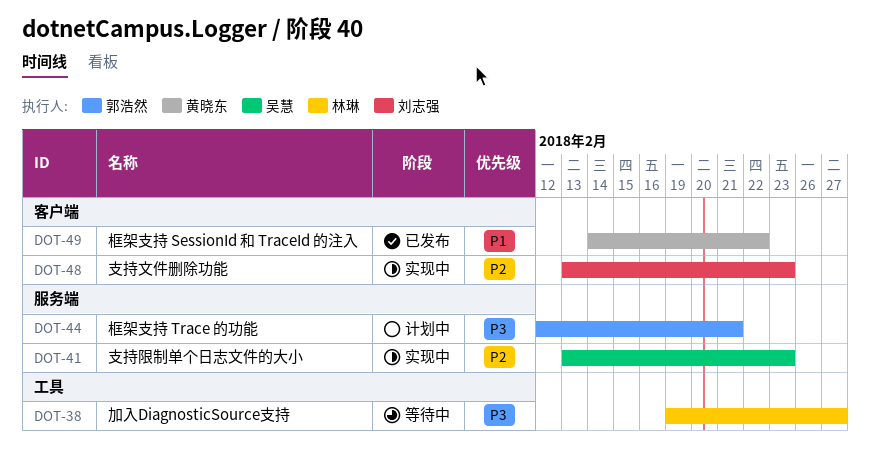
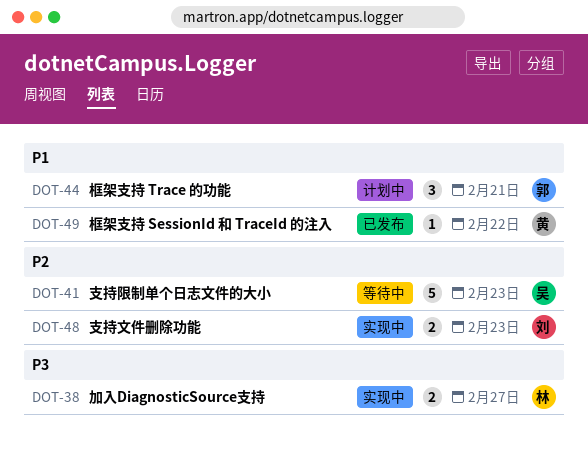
DOT-38, status: 等待中 -> 实现中
DOT-41, status: 实现中 -> 等待中
DOT-44, priority: P3 -> P1

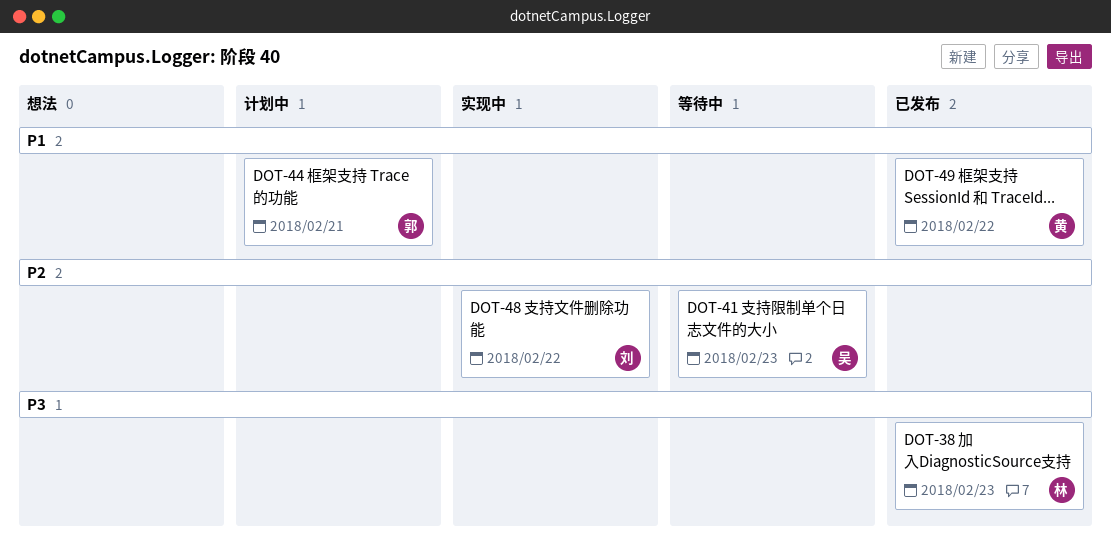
DOT-38, status: 实现中 -> 已发布
DOT-38, due: Feb 27 -> Feb 23
DOT-48, due: Feb 23 -> Feb 22

